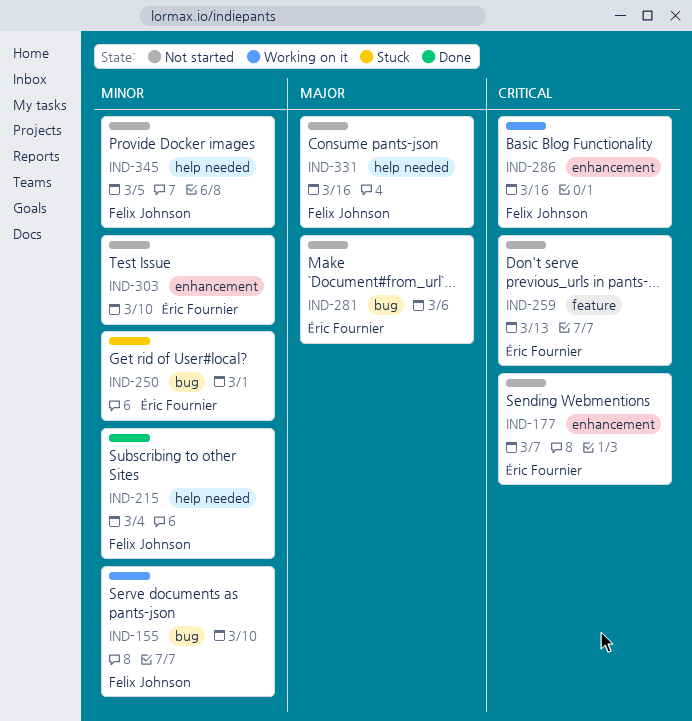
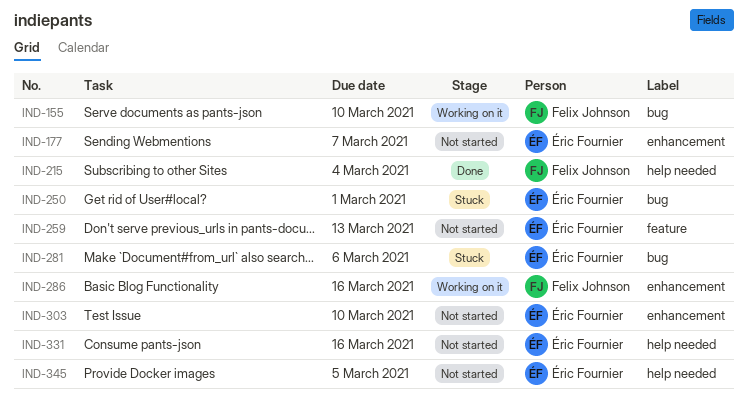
IND-281, status: Not started -> Stuck
IND-331, owner: Felix Johnson -> Éric Fournier
IND-345, owner: Felix Johnson -> Éric Fournier

